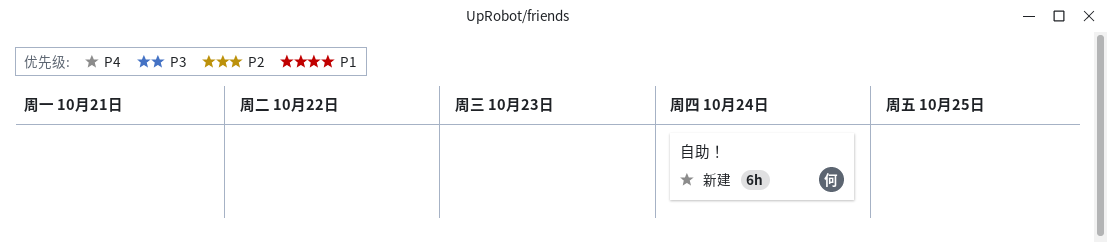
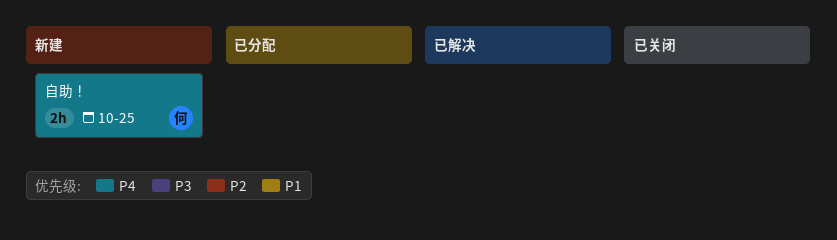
自助！, estimate: 6h -> 2h
自助！, due: Oct 24 -> Oct 25

